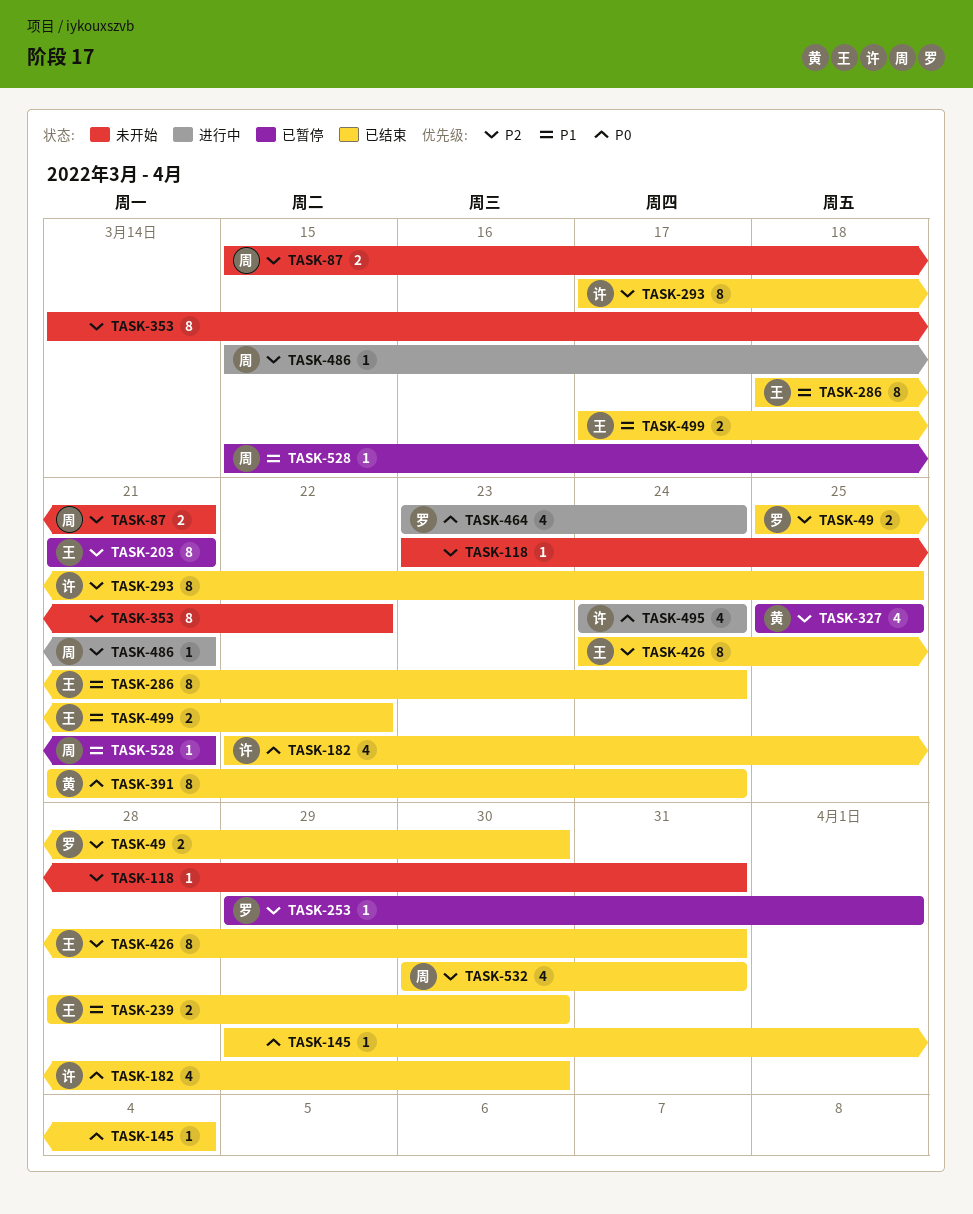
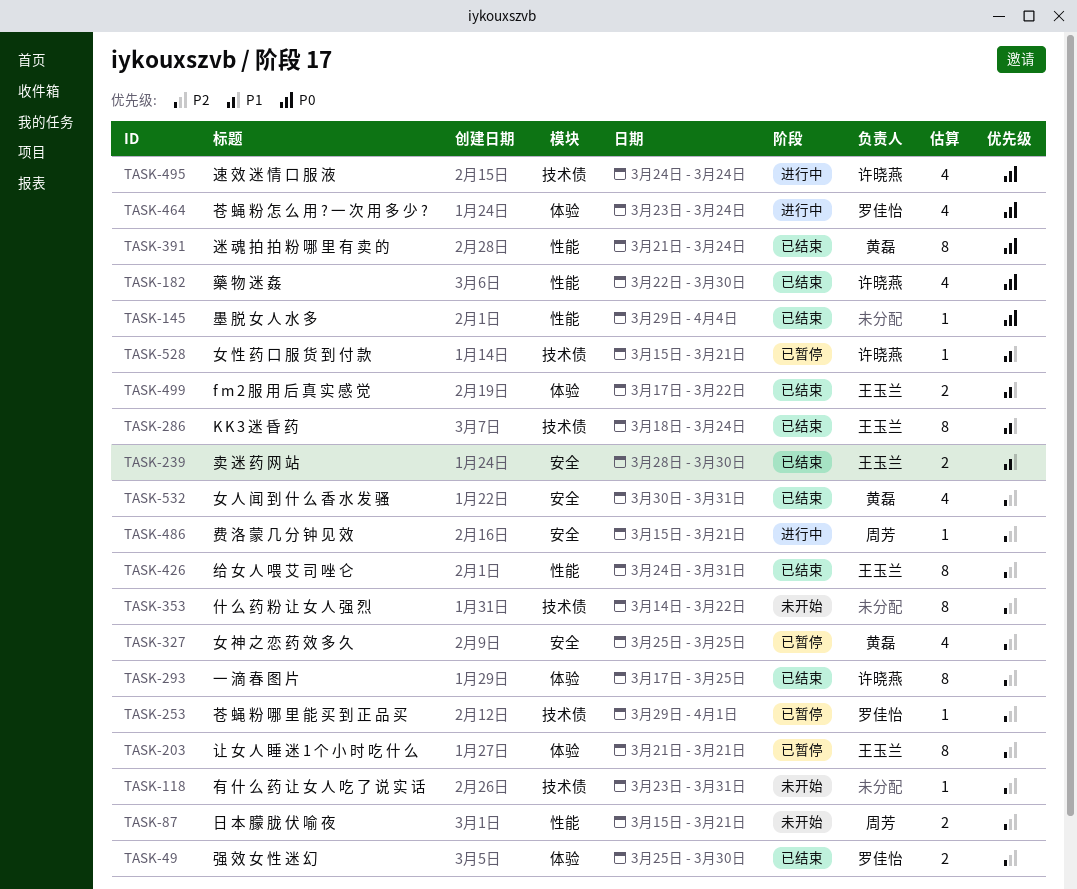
TASK-528, owner: 周芳 -> 许晓燕
TASK-532, owner: 周芳 -> 黄磊

